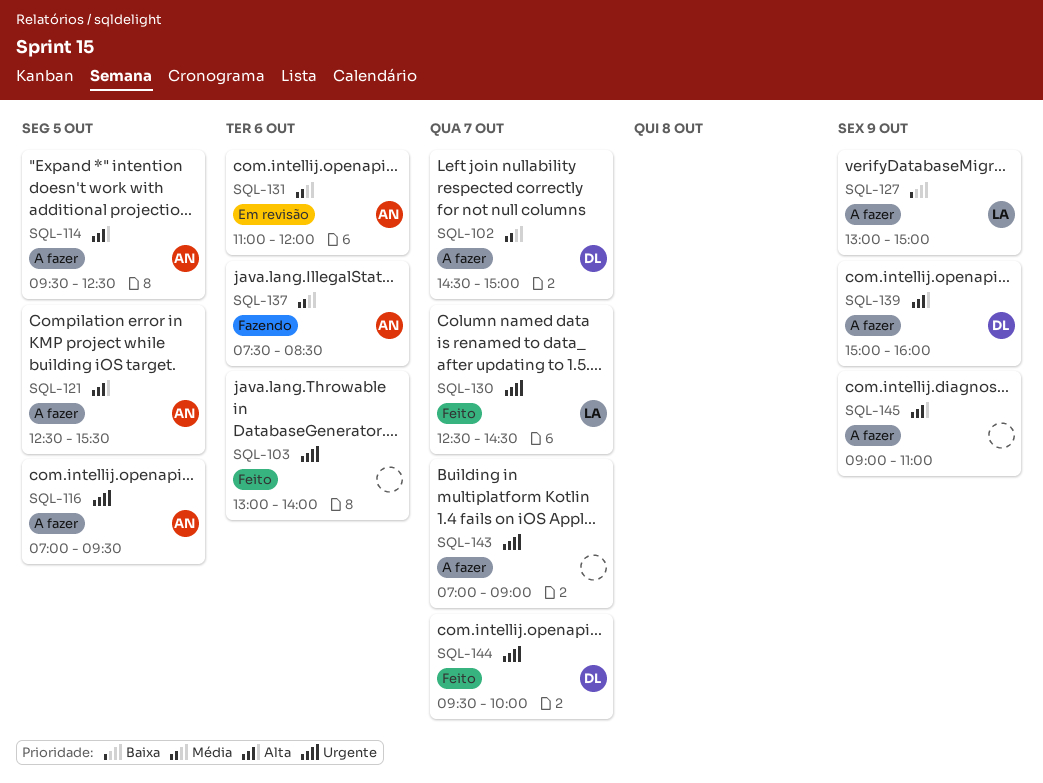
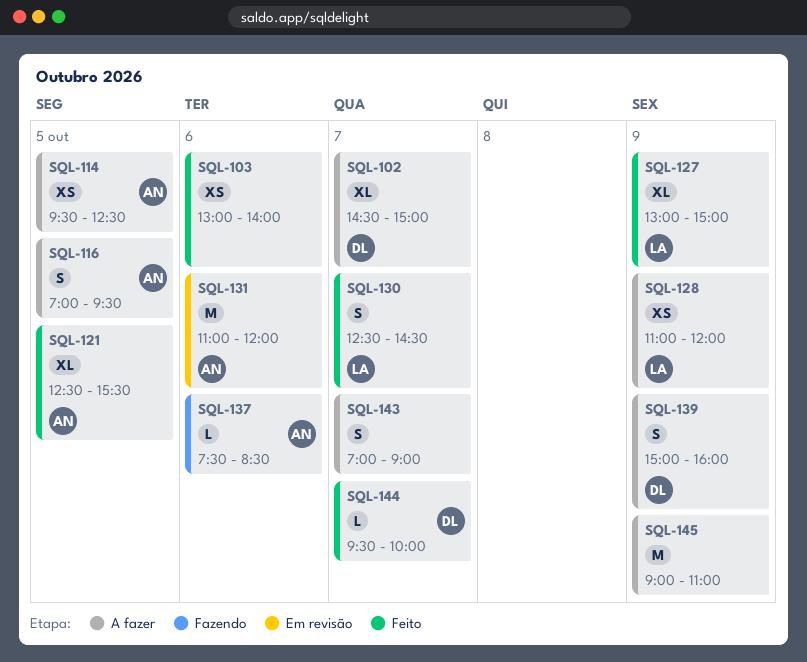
SQL-121, status: A fazer -> Feito
SQL-127, status: A fazer -> Feito
SQL-128: none -> present

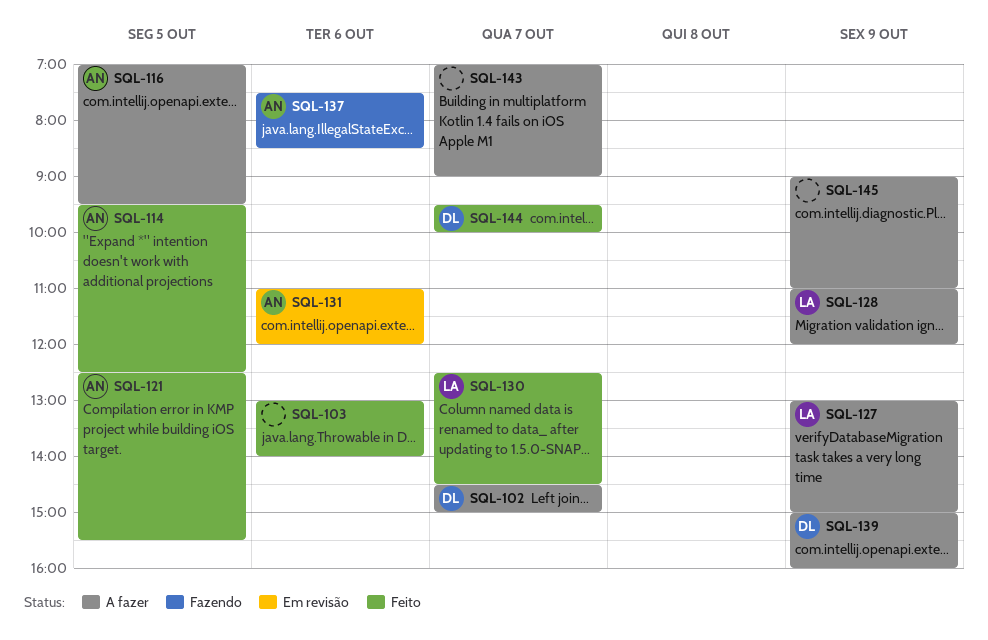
SQL-114, status: A fazer -> Feito
SQL-127, status: Feito -> A fazer

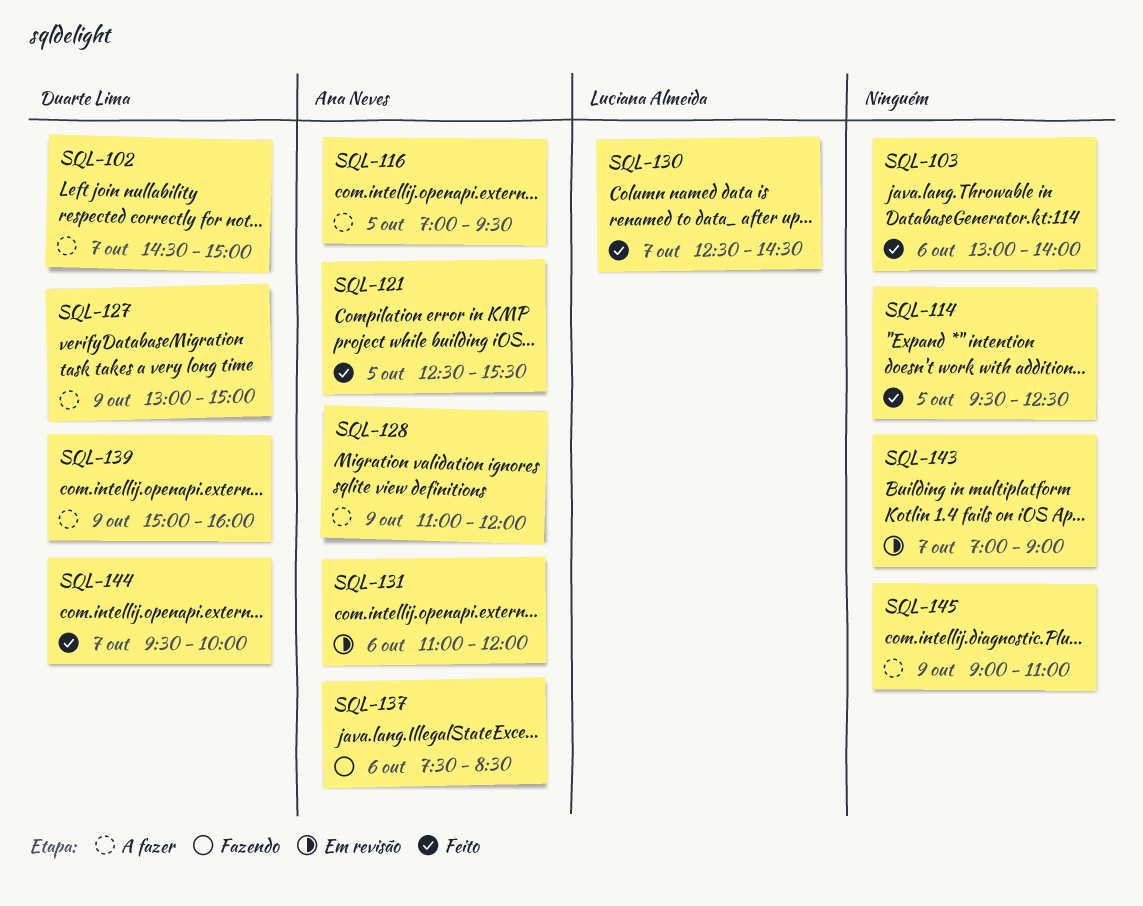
SQL-114, owner: Ana Neves -> none
SQL-127, owner: Luciana Almeida -> Duarte Lima
SQL-128, owner: Luciana Almeida -> Ana Neves
SQL-143, status: A fazer -> Em revisão

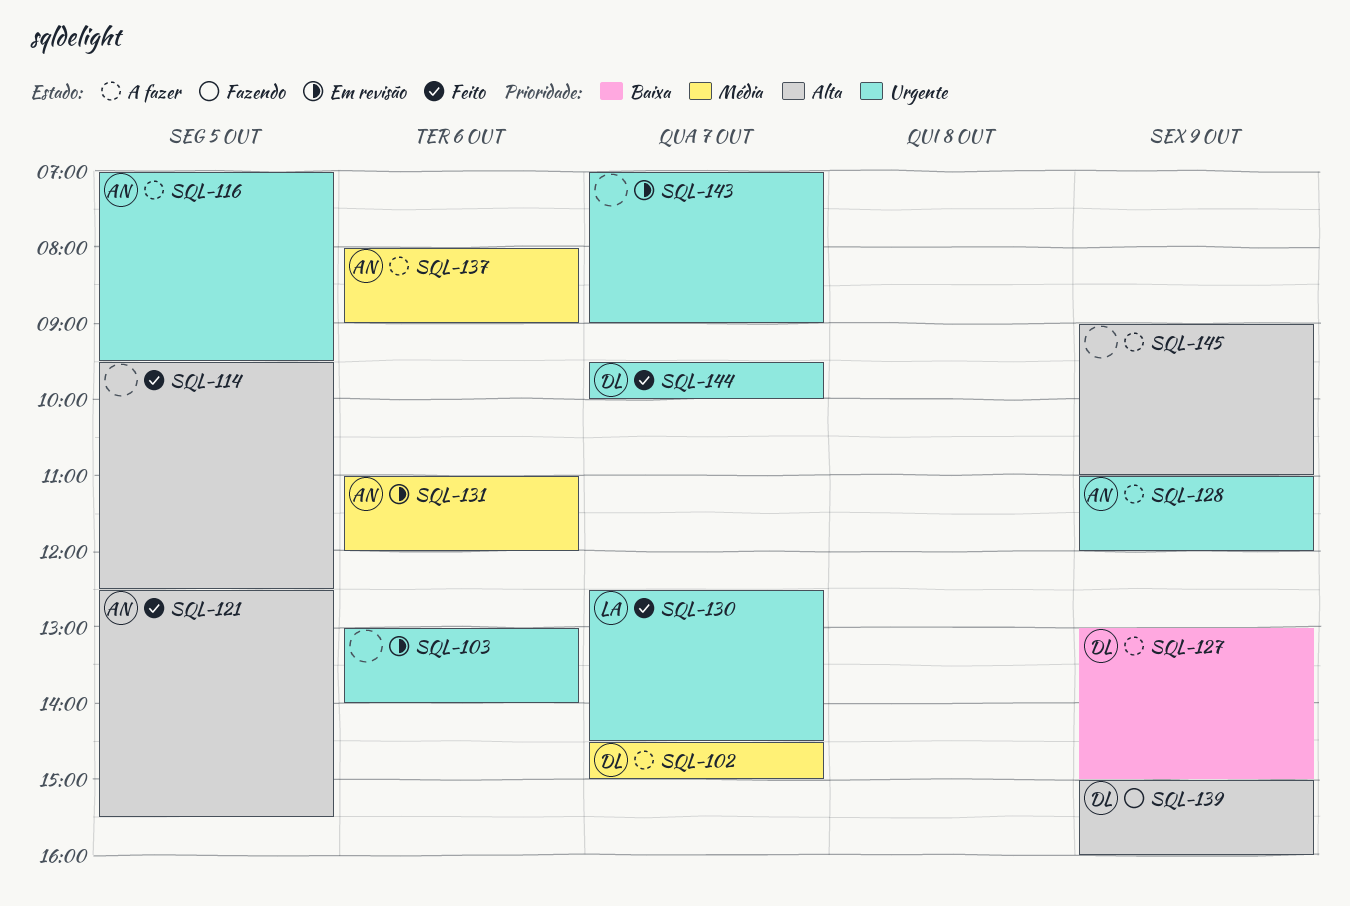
SQL-103, status: Feito -> Em revisão
SQL-137, status: Fazendo -> A fazer
SQL-137, begins: 07:30 -> 08:00
SQL-137, ends: 08:30 -> 09:00
SQL-139, status: A fazer -> Fazendo

